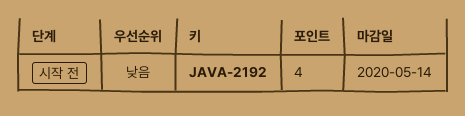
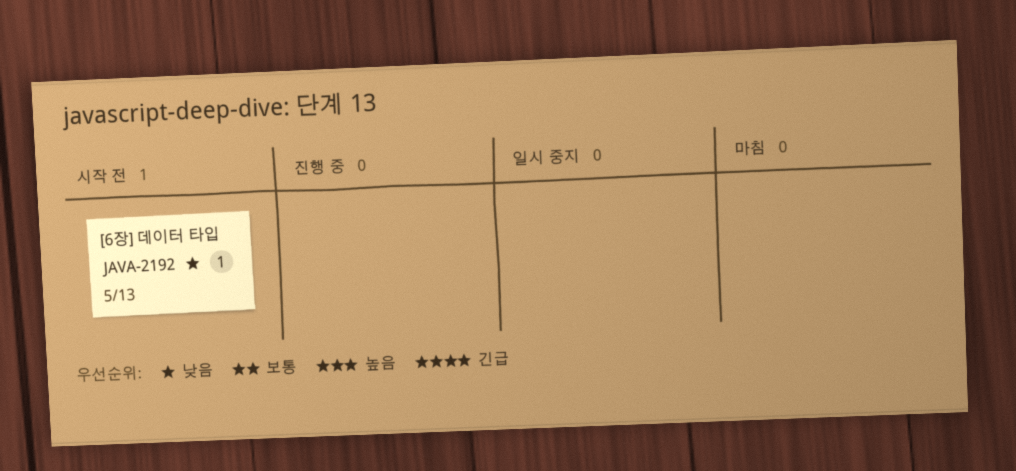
JAVA-2192, estimate: 4 -> 1
JAVA-2192, due: May 14 -> May 13

